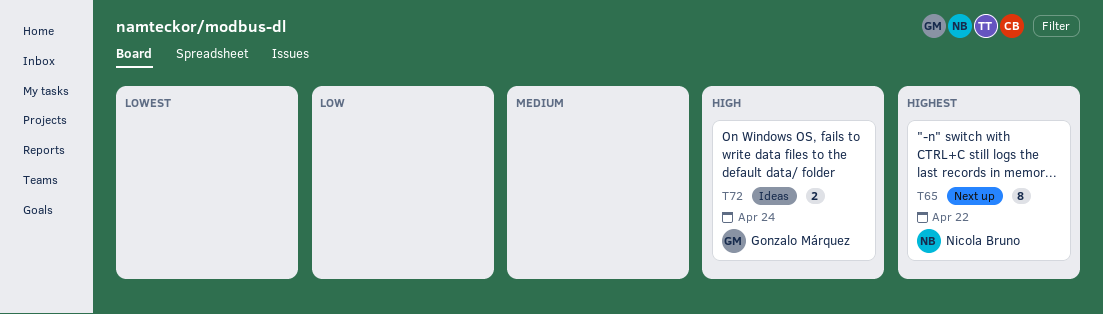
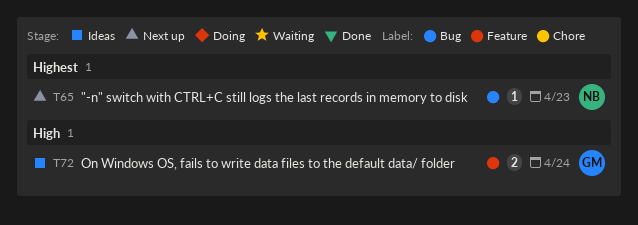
T65, estimate: 8 -> 1
T65, due: Apr 22 -> Apr 23

